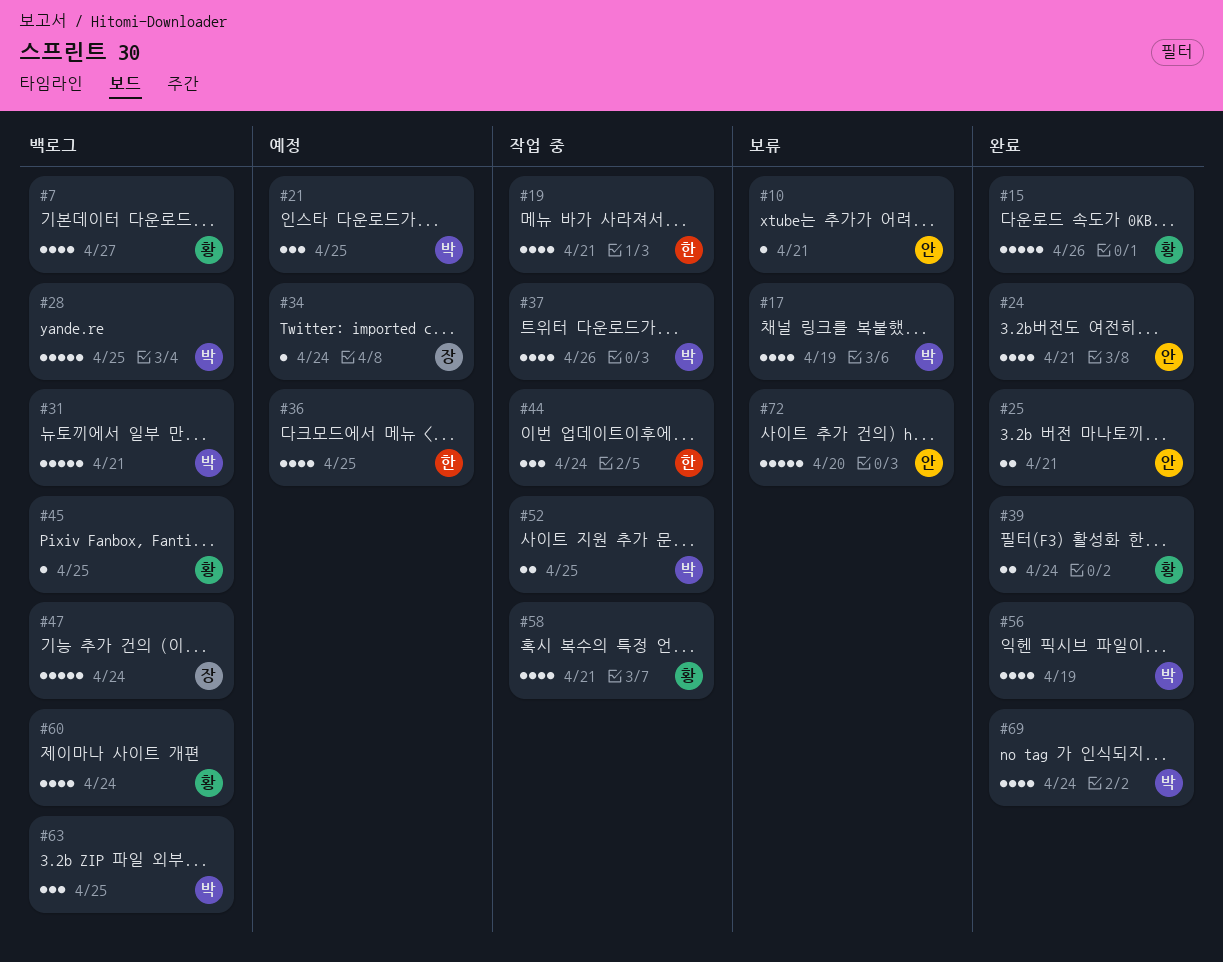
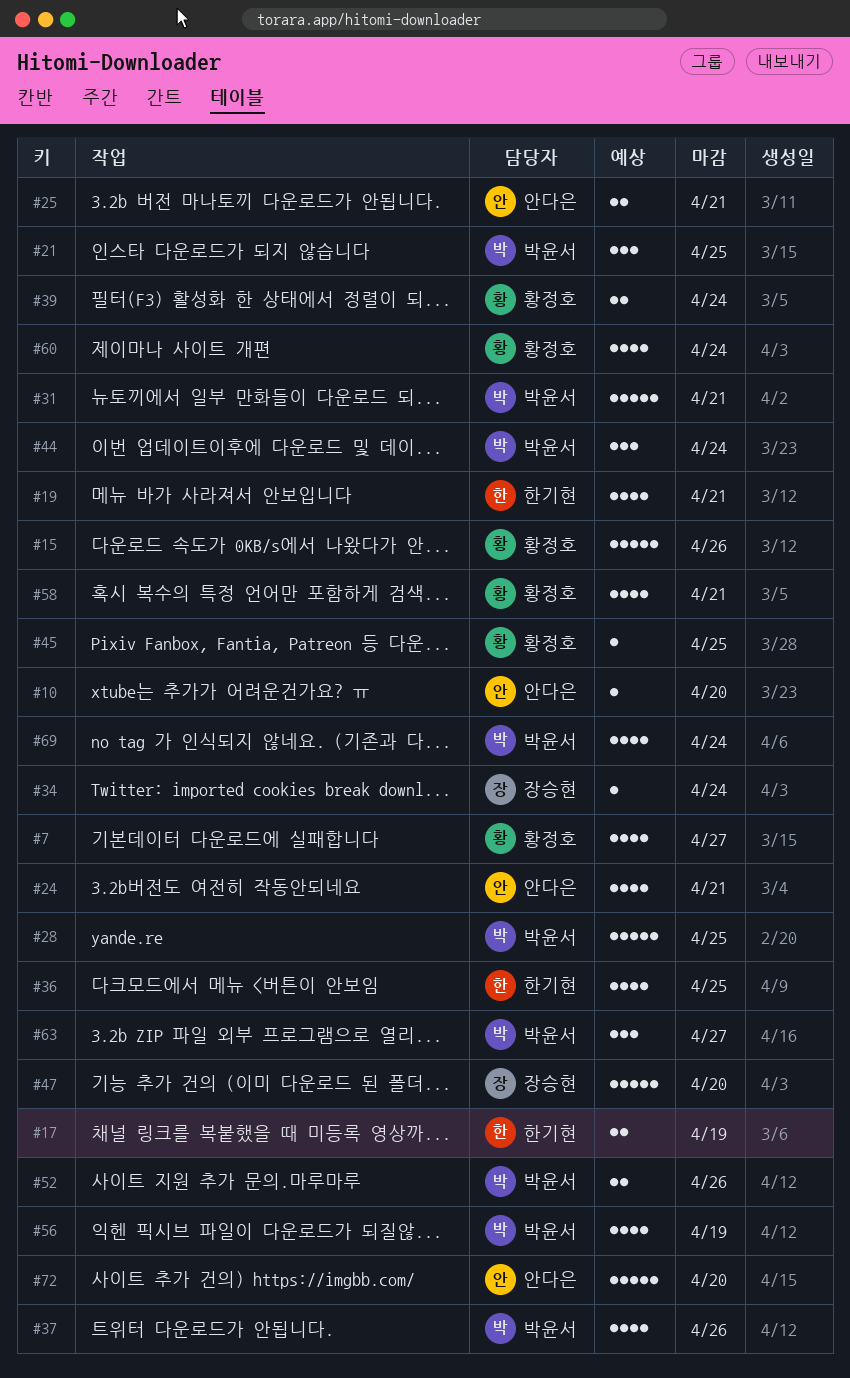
#10, due: Apr 21 -> Apr 20
#17, owner: 박윤서 -> 한기현
#17, estimate: 4 -> 2
#44, owner: 한기현 -> 박윤서
#47, due: Apr 24 -> Apr 20
#52, due: Apr 25 -> Apr 26
#63, due: Apr 25 -> Apr 27

